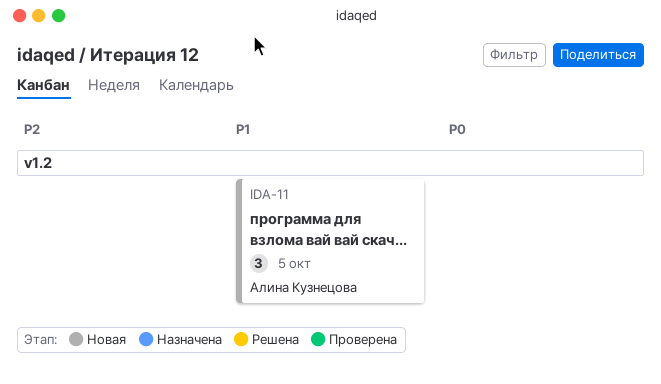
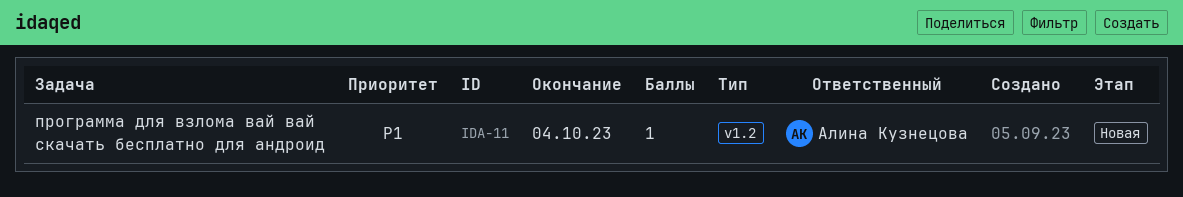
IDA-11, estimate: 3 -> 1
IDA-11, due: Oct 5 -> Oct 4

